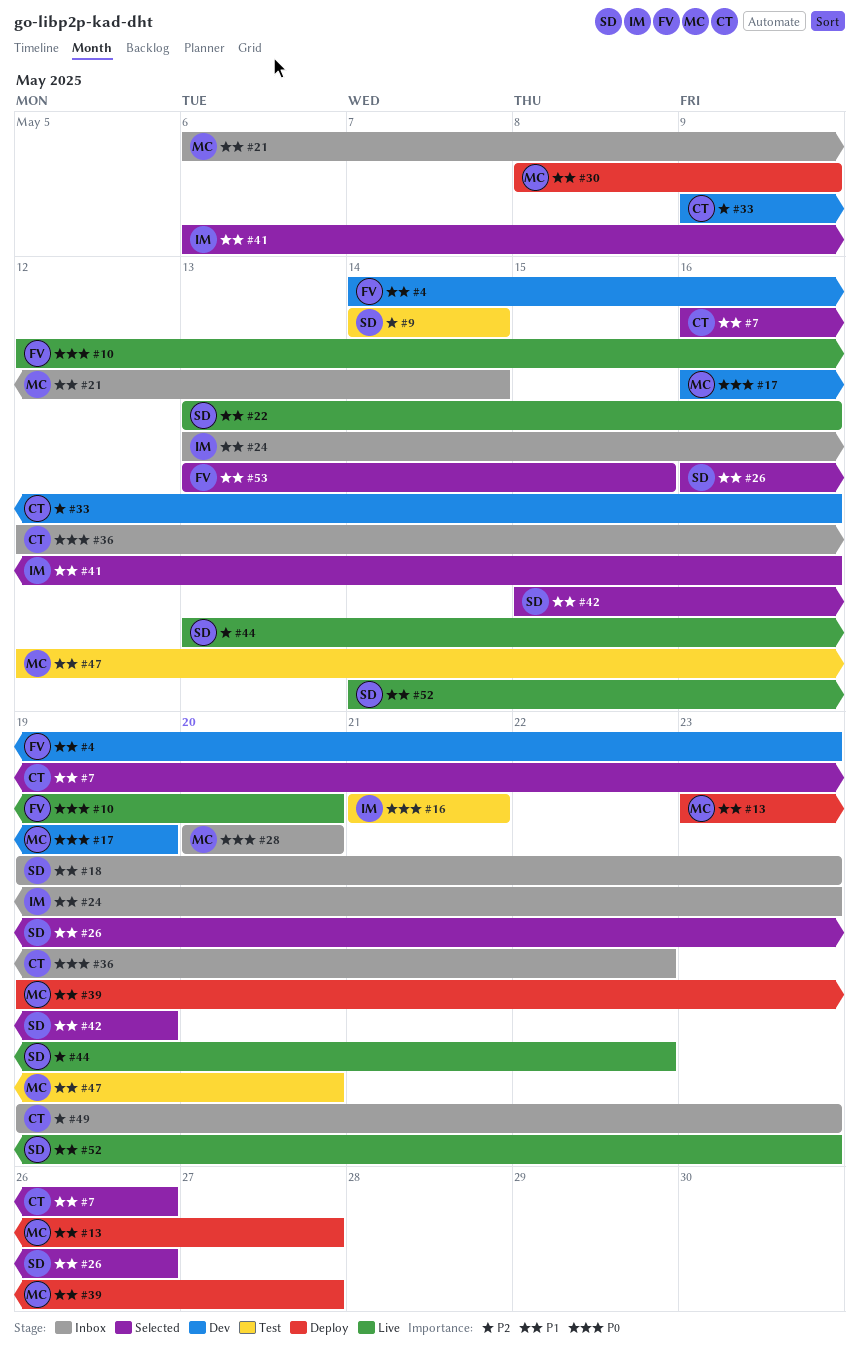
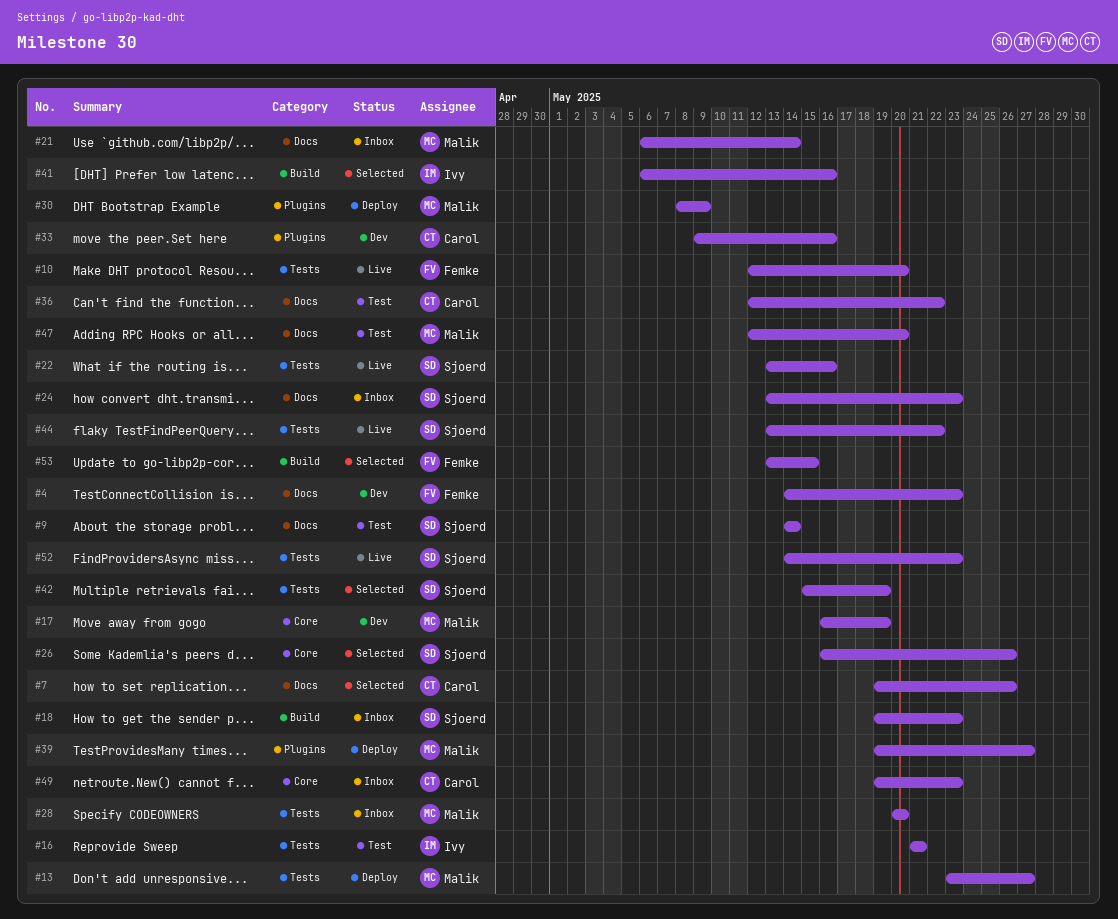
#7, start: May 16 -> May 19
#24, owner: Ivy -> Sjoerd
#36, status: Inbox -> Test

